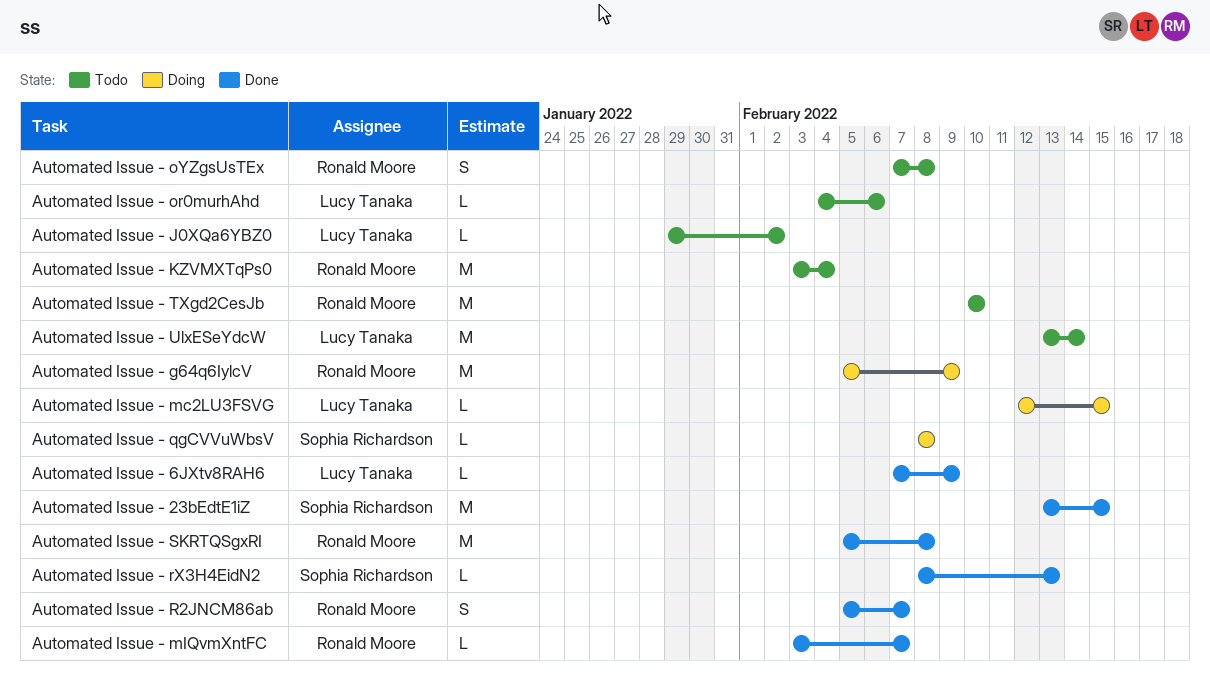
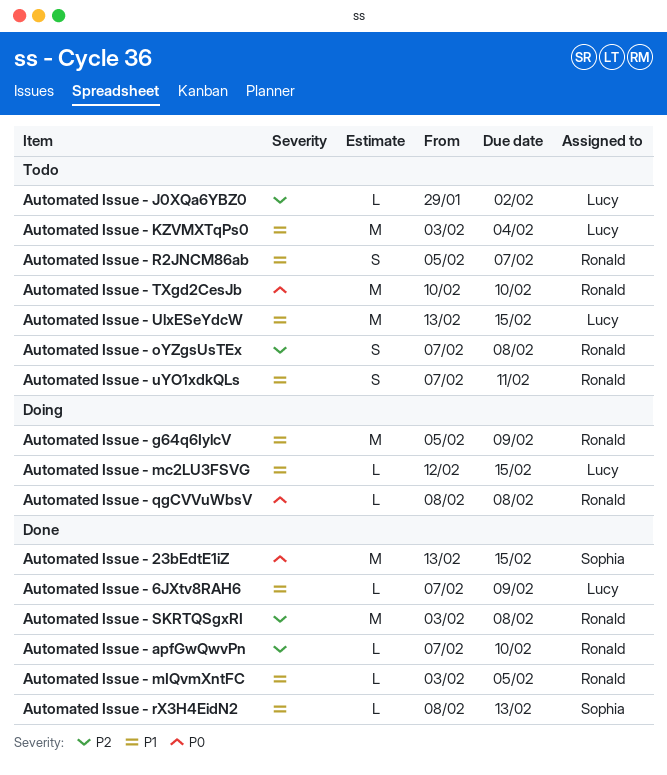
Automated Issue - apfGwQwvPn: none -> present
Automated Issue - KZVMXTqPs0, owner: Ronald Moore -> Lucy Tanaka
Automated Issue - mIQvmXntFC, due: Feb 7 -> Feb 5
Automated Issue - or0murhAhd: present -> none
Automated Issue - qgCVVuWbsV, owner: Sophia Richardson -> Ronald Moore
Automated Issue - R2JNCM86ab, status: Done -> Todo
Automated Issue - SKRTQSgxRI, start: Feb 5 -> Feb 3
Automated Issue - UlxESeYdcW, due: Feb 14 -> Feb 15
Automated Issue - uYO1xdkQLs: none -> present

